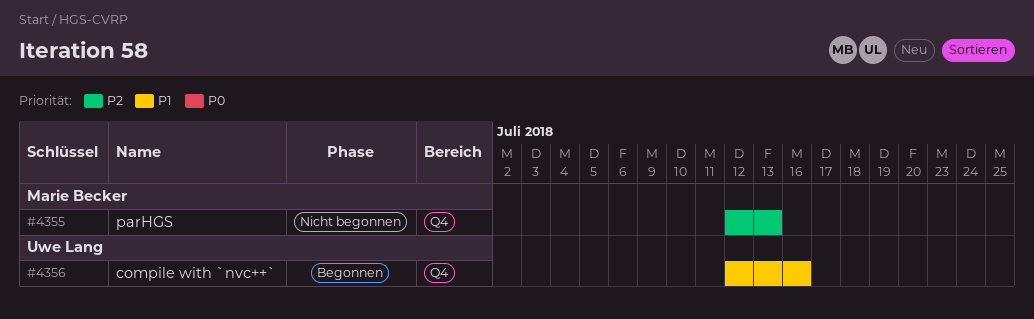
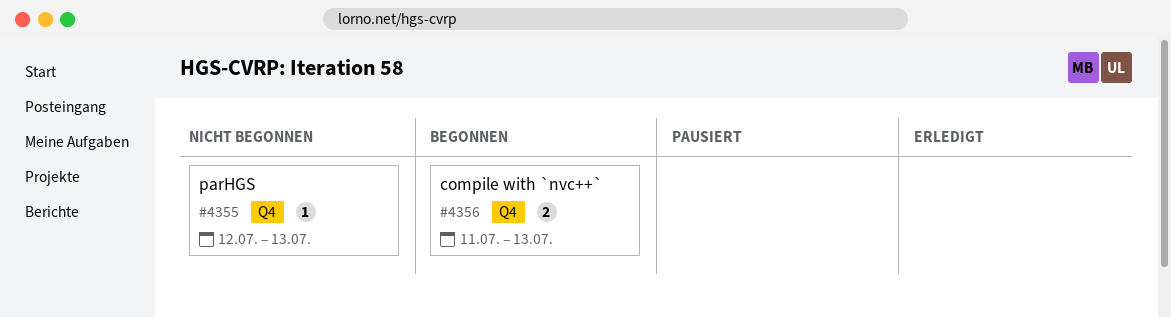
#4356, start: Jul 12 -> Jul 11
#4356, due: Jul 16 -> Jul 13

